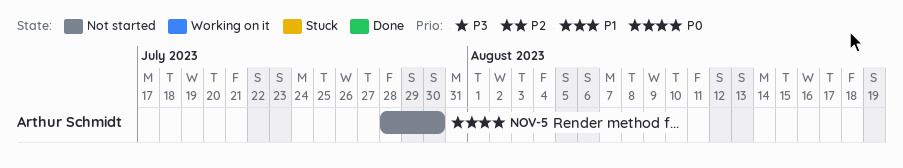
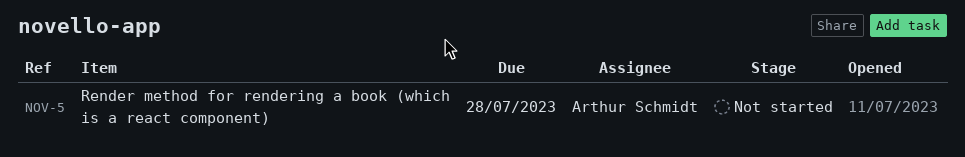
NOV-5, due: Jul 30 -> Jul 28

